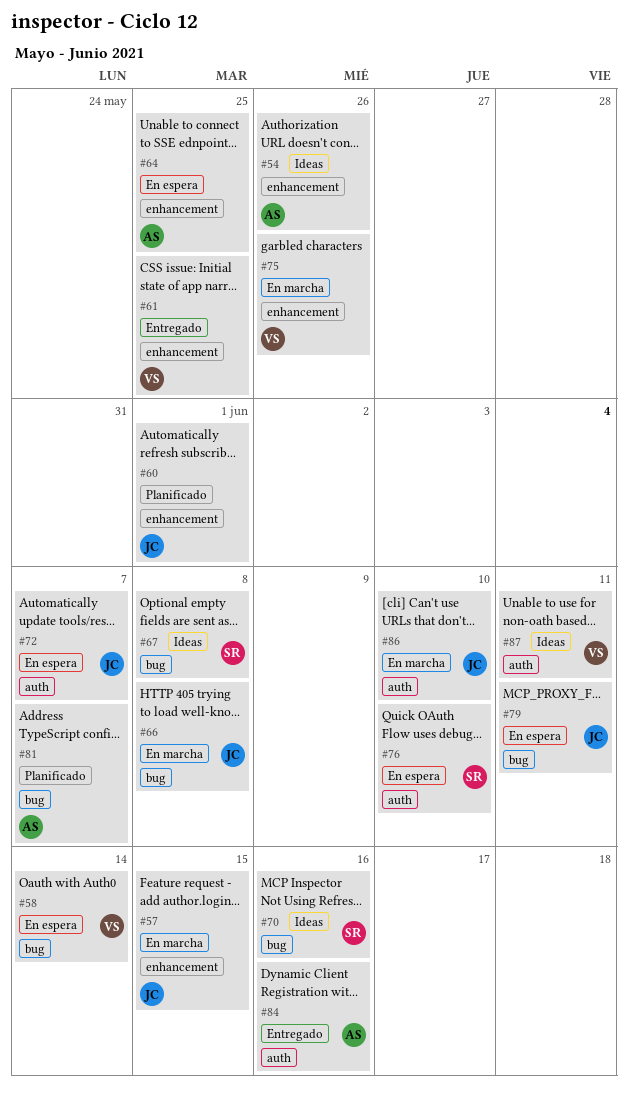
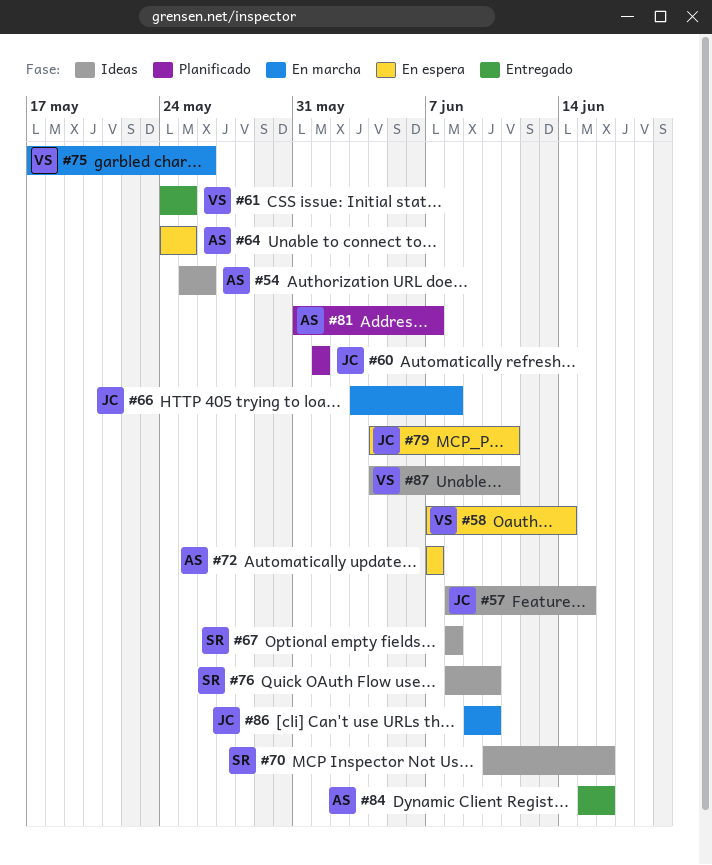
#57, status: En marcha -> Ideas
#72, owner: JC -> AS
#76, status: En espera -> Ideas

